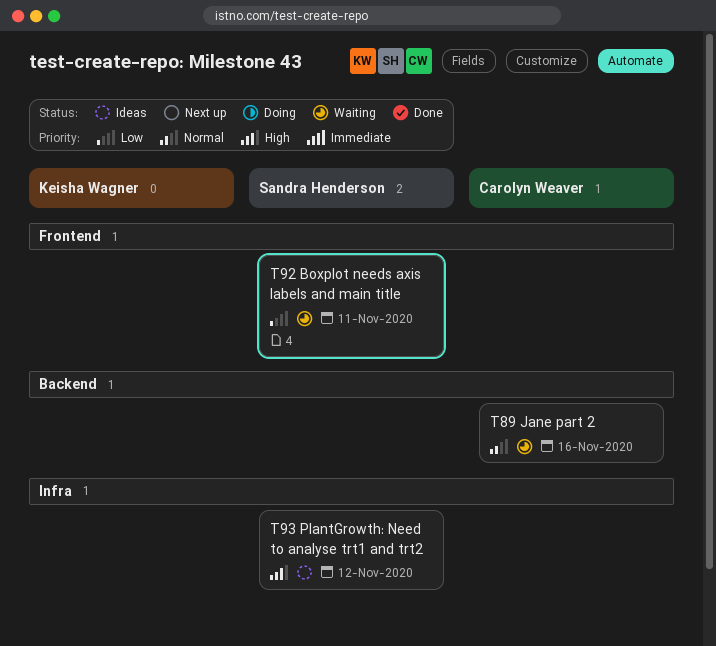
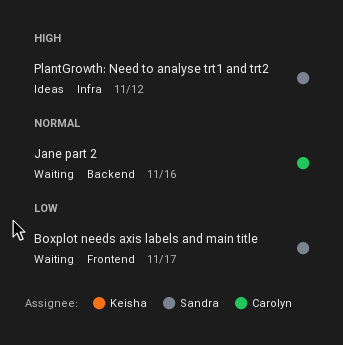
Boxplot needs axis labels and main title, due: Nov 11 -> Nov 17

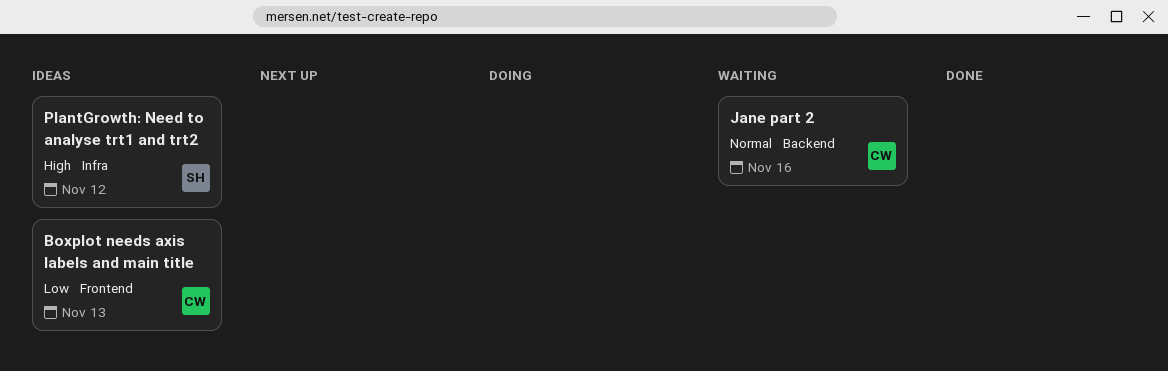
Boxplot needs axis labels and main title, status: Waiting -> Ideas
Boxplot needs axis labels and main title, owner: Sandra -> Carolyn
Boxplot needs axis labels and main title, due: Nov 17 -> Nov 13

